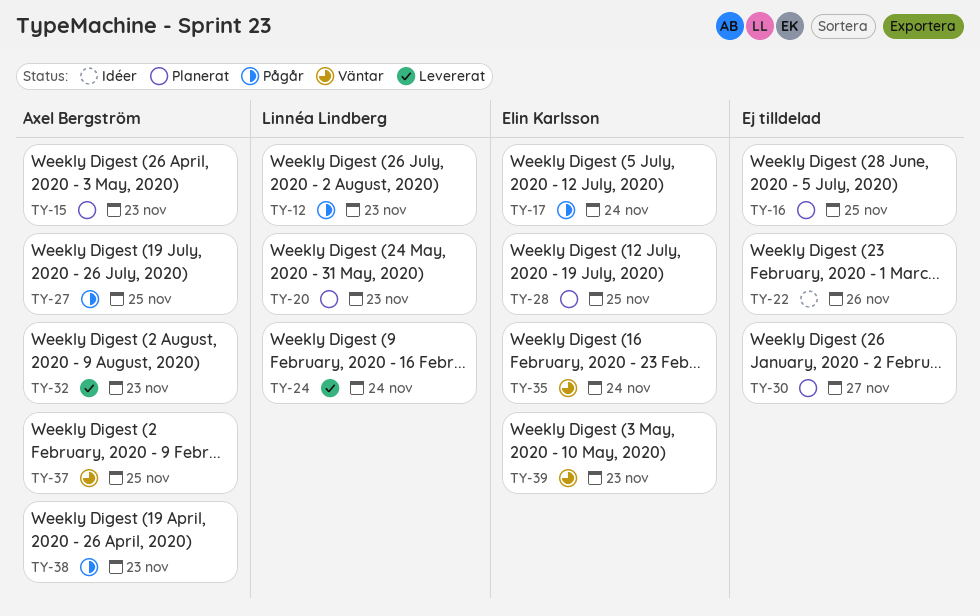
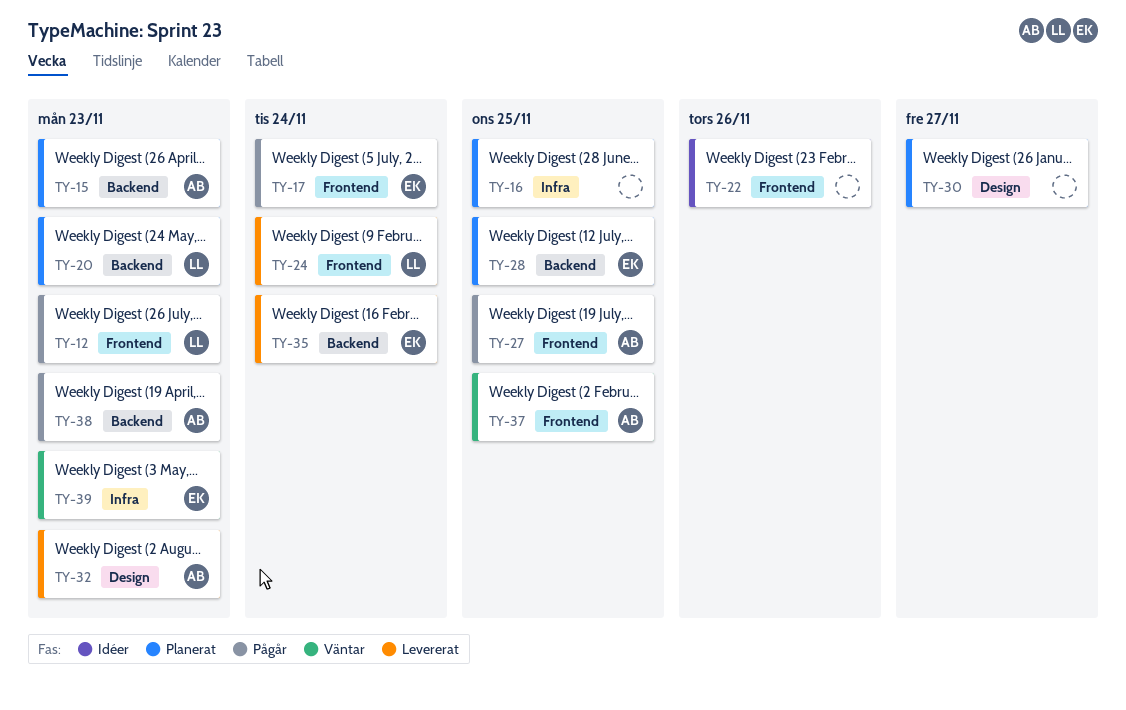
TY-35, status: Väntar -> Levererat

